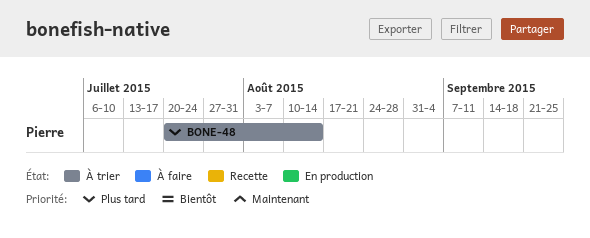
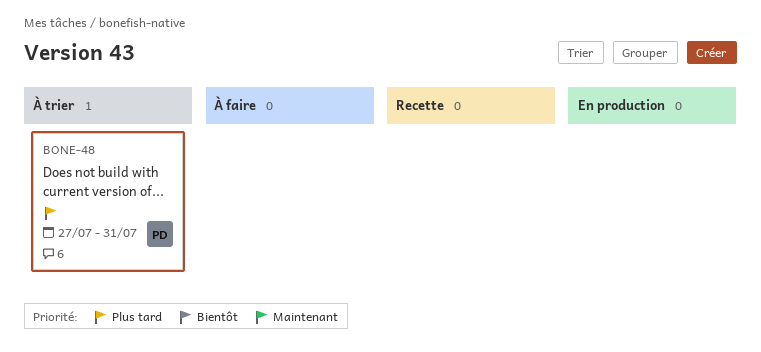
BONE-48, start: Jul 20 -> Jul 27
BONE-48, due: Aug 14 -> Jul 31

